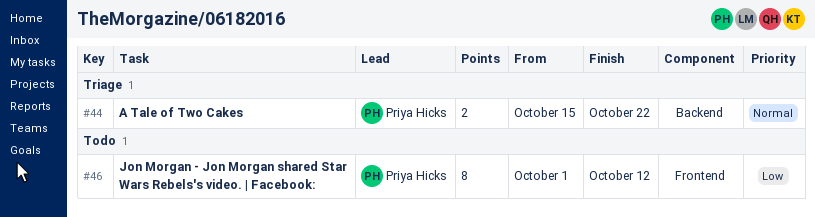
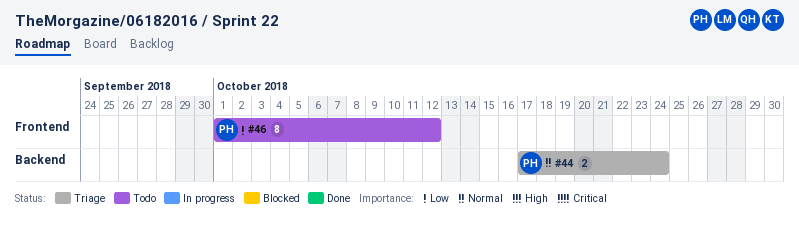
#44, start: Oct 15 -> Oct 17
#44, due: Oct 22 -> Oct 24

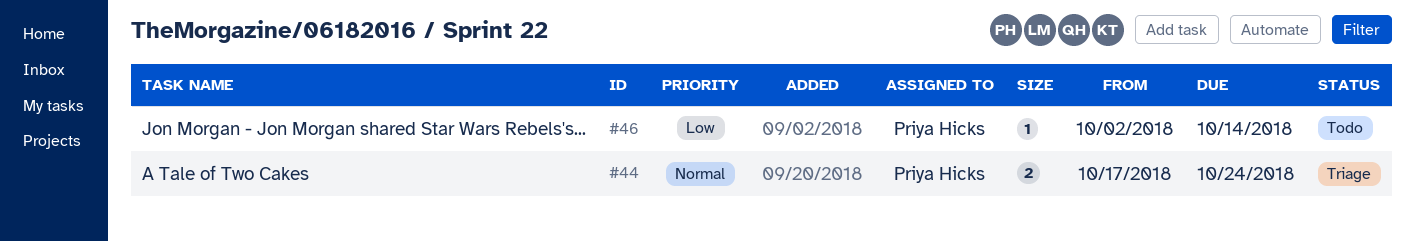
#46, estimate: 8 -> 1
#46, start: Oct 1 -> Oct 2
#46, due: Oct 12 -> Oct 14

